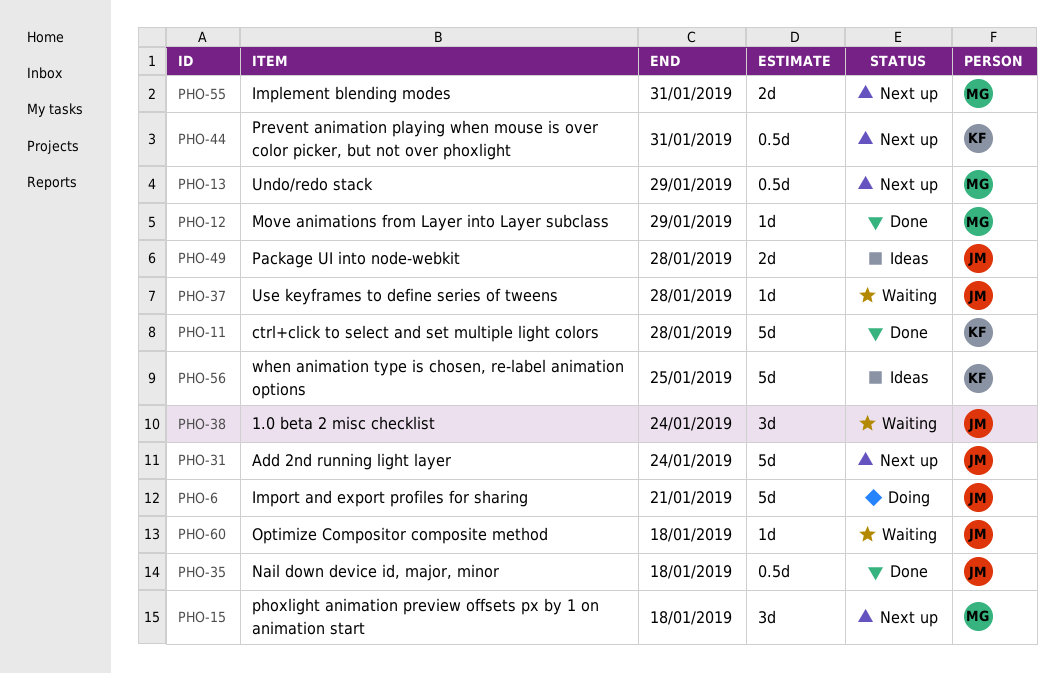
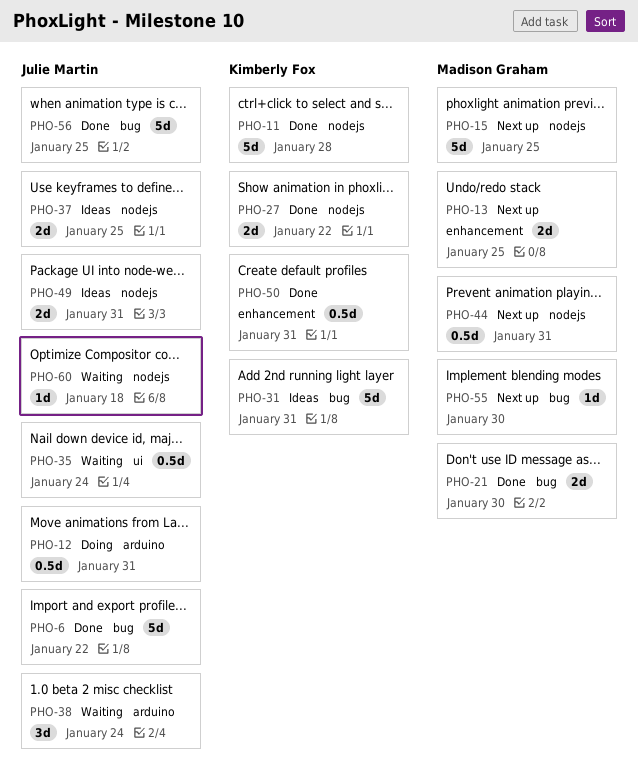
PHO-6, status: Doing -> Done
PHO-6, due: Jan 21 -> Jan 22
PHO-12, status: Done -> Doing
PHO-12, owner: Madison Graham -> Julie Martin
PHO-12, estimate: 1d -> 0.5d
PHO-12, due: Jan 29 -> Jan 31
PHO-13, estimate: 0.5d -> 2d
PHO-13, due: Jan 29 -> Jan 25
PHO-15, estimate: 3d -> 5d
PHO-15, due: Jan 18 -> Jan 25
PHO-21: none -> present
PHO-27: none -> present
PHO-31, status: Next up -> Ideas
PHO-31, owner: Julie Martin -> Kimberly Fox
PHO-31, due: Jan 24 -> Jan 31
PHO-35, status: Done -> Waiting
PHO-35, due: Jan 18 -> Jan 24
PHO-37, status: Waiting -> Ideas
PHO-37, estimate: 1d -> 2d
PHO-37, due: Jan 28 -> Jan 25
PHO-44, owner: Kimberly Fox -> Madison Graham
PHO-49, due: Jan 28 -> Jan 31
PHO-50: none -> present
PHO-55, estimate: 2d -> 1d
PHO-55, due: Jan 31 -> Jan 30
PHO-56, status: Ideas -> Done
PHO-56, owner: Kimberly Fox -> Julie Martin

